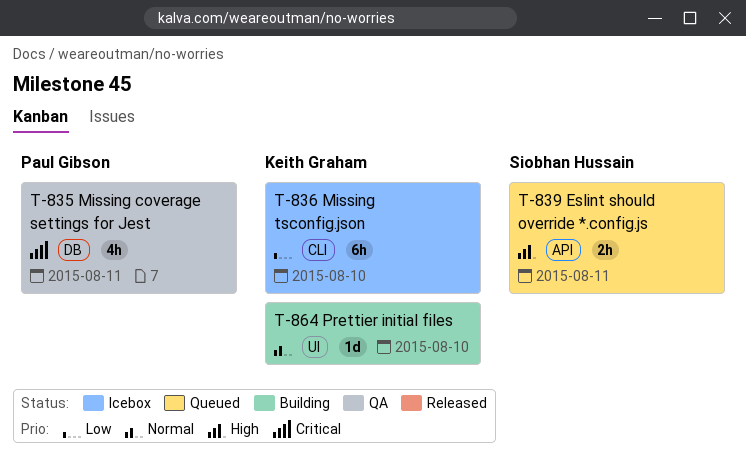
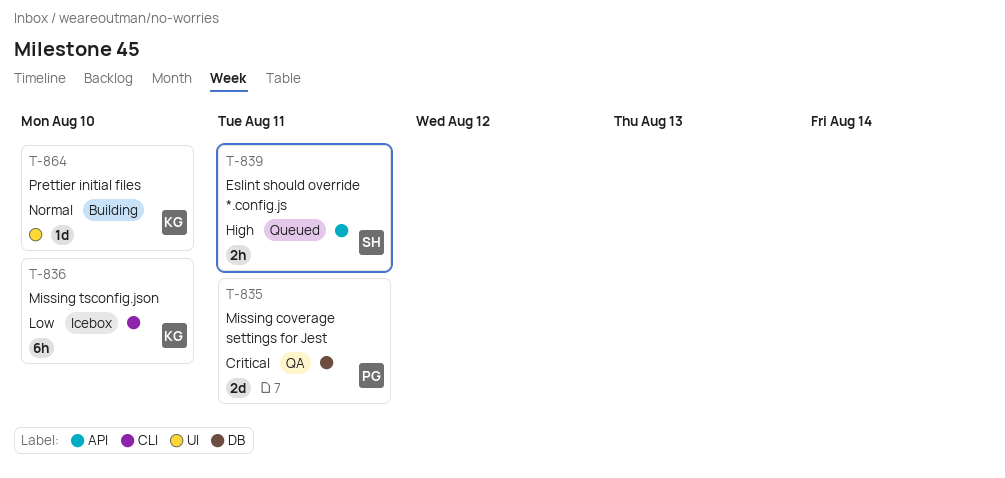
T-835, estimate: 4h -> 2d

